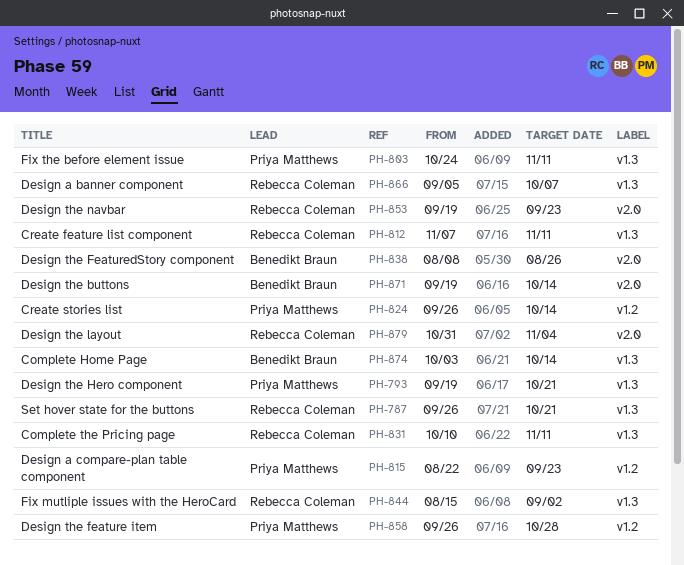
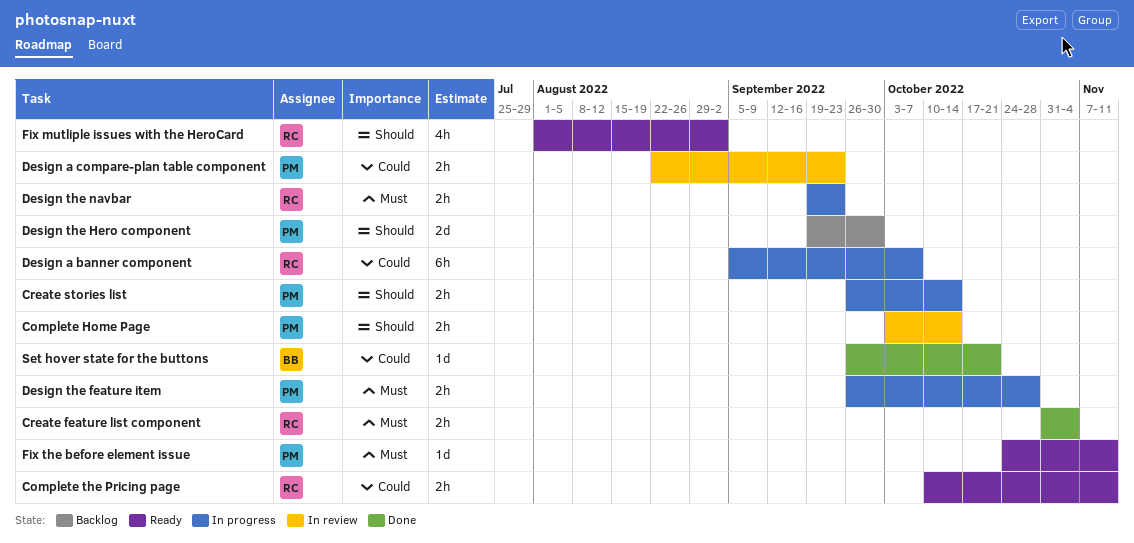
Complete Home Page, owner: Benedikt Braun -> Priya Matthews
Create feature list component, start: Nov 7 -> Oct 31
Create feature list component, due: Nov 11 -> Nov 4
Design the buttons: present -> none
Design the FeaturedStory component: present -> none
Design the Hero component, due: Oct 21 -> Sep 30
Design the layout: present -> none
Fix mutliple issues with the HeroCard, start: Aug 15 -> Aug 1
Set hover state for the buttons, owner: Rebecca Coleman -> Benedikt Braun

